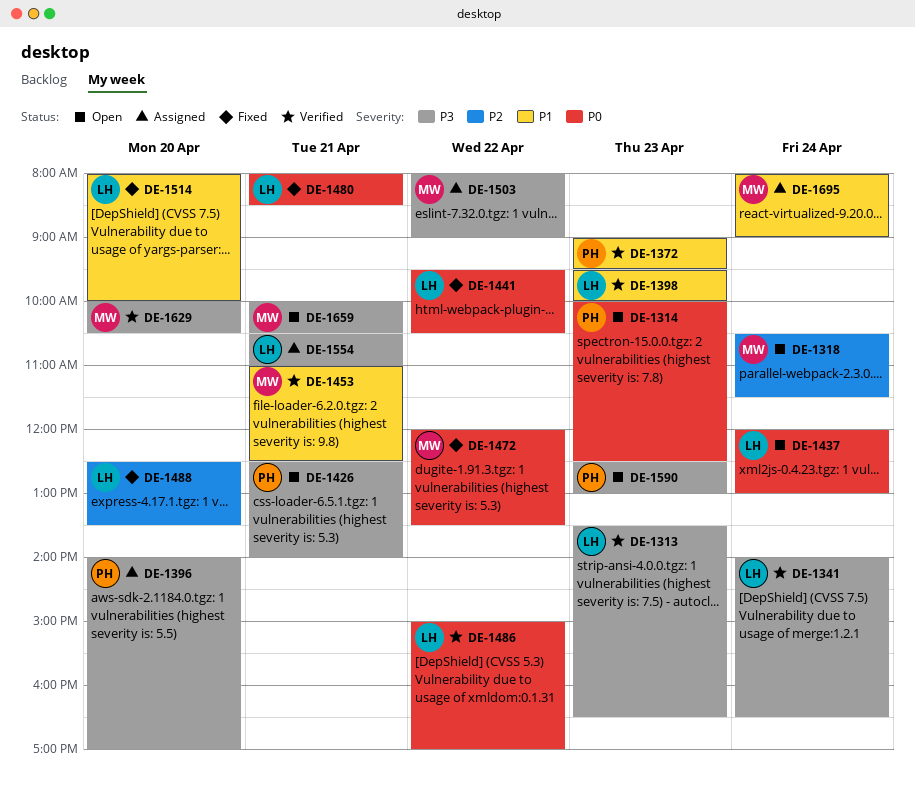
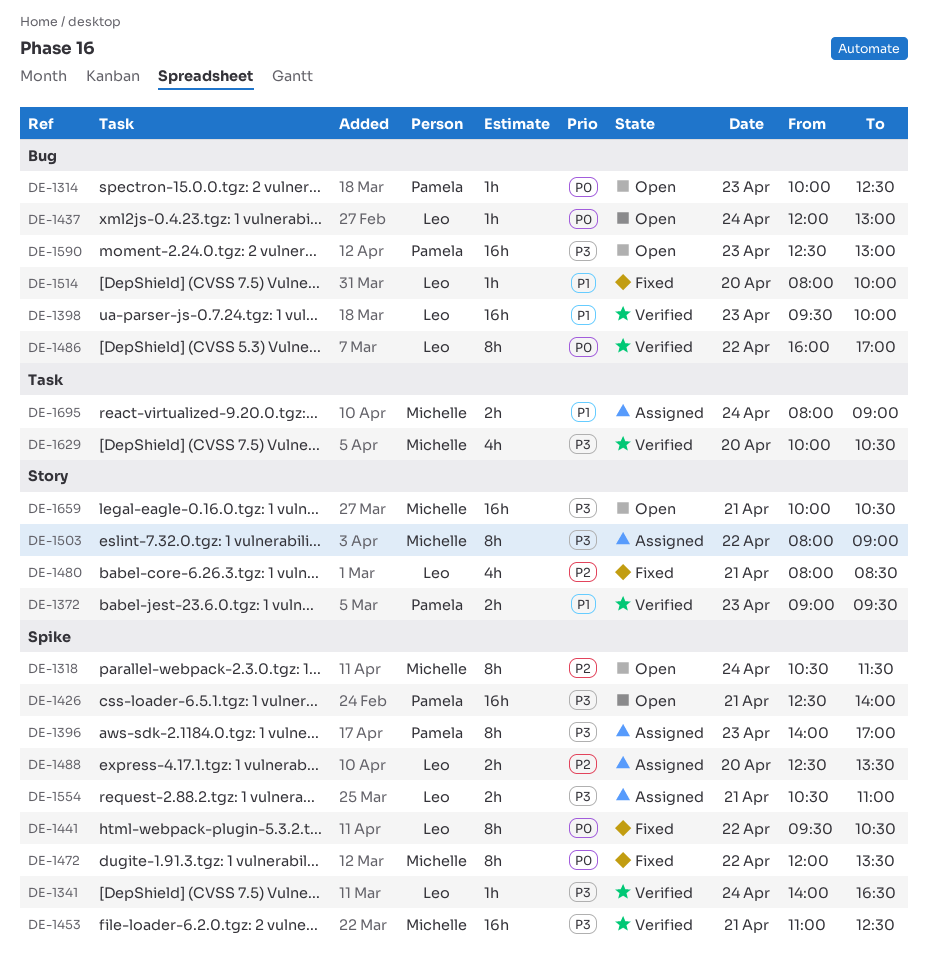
DE-1313: present -> none
DE-1396, day: Apr 20 -> Apr 23
DE-1453, priority: P1 -> P3
DE-1480, priority: P0 -> P2
DE-1486, begins: 15:00 -> 16:00
DE-1488, status: Fixed -> Assigned

